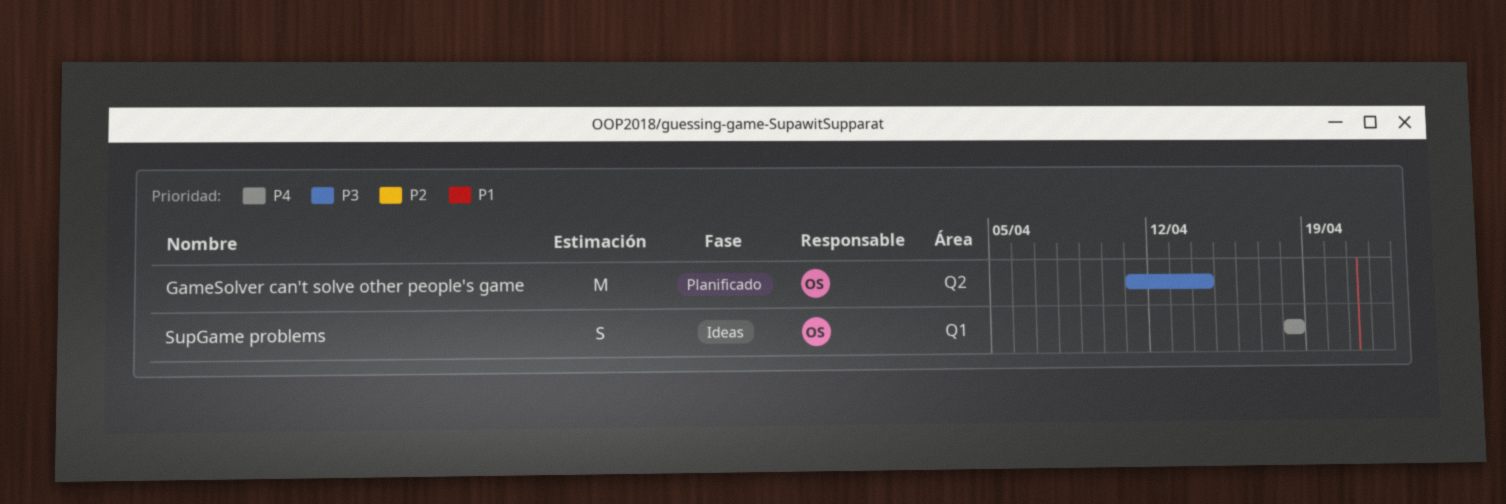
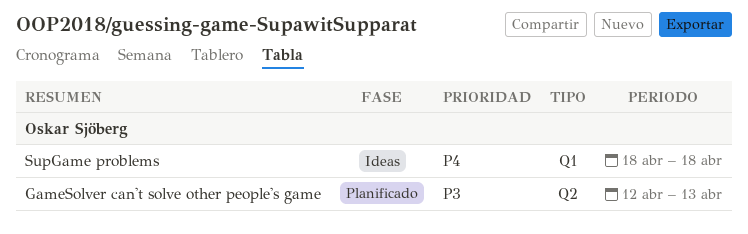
GameSolver can't solve other people's game, start: Apr 11 -> Apr 12
GameSolver can't solve other people's game, due: Apr 14 -> Apr 13

